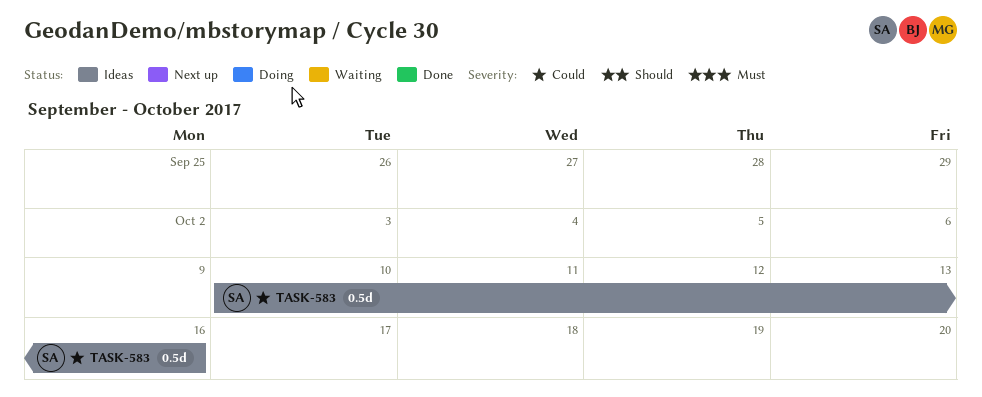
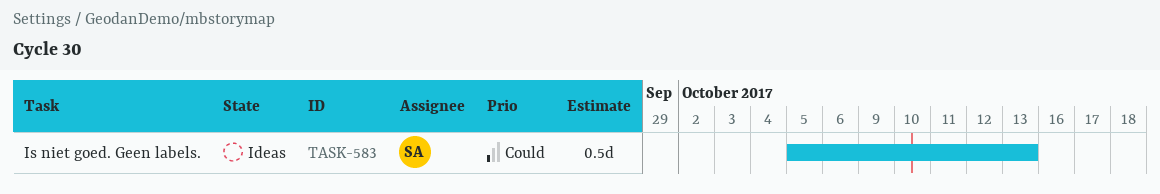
TASK-583, start: Oct 10 -> Oct 5
TASK-583, due: Oct 16 -> Oct 13

